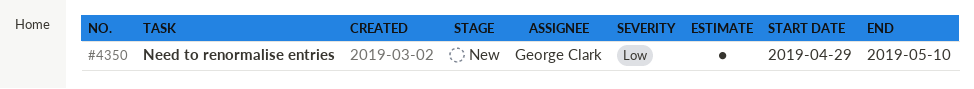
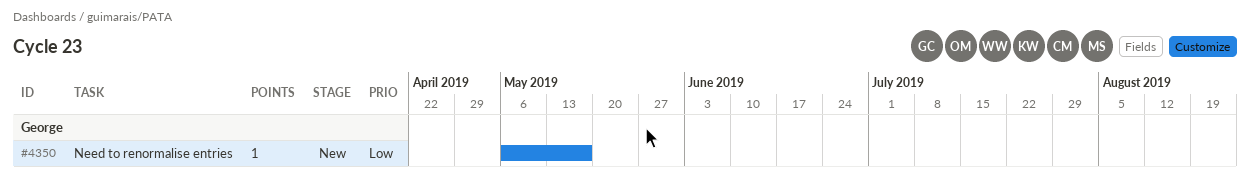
#4350, start: Apr 29 -> May 6
#4350, due: May 10 -> May 17

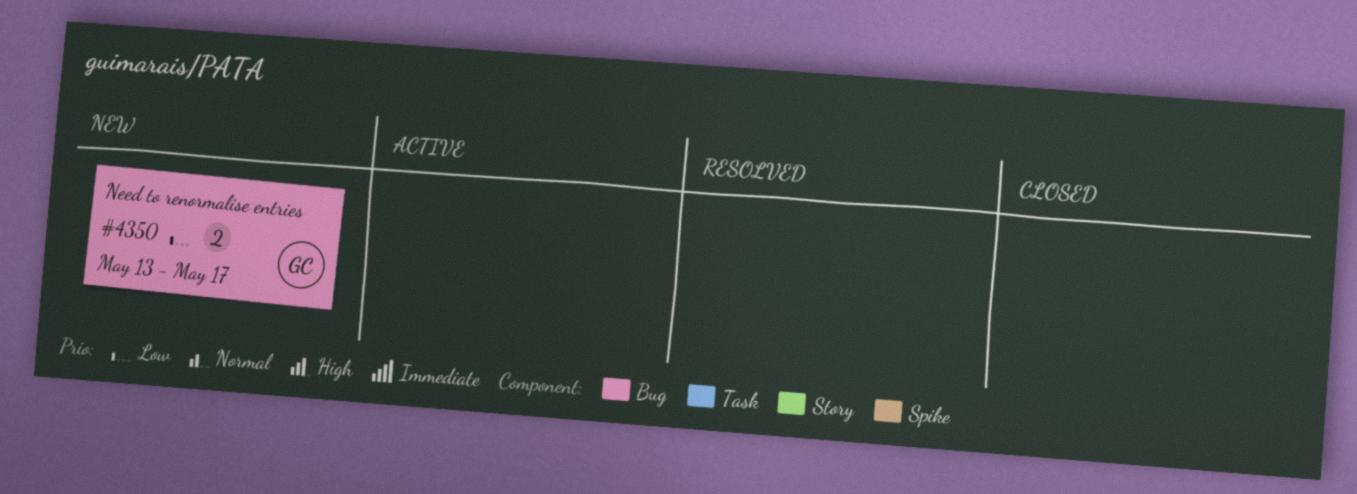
#4350, estimate: 1 -> 2
#4350, start: May 6 -> May 13

